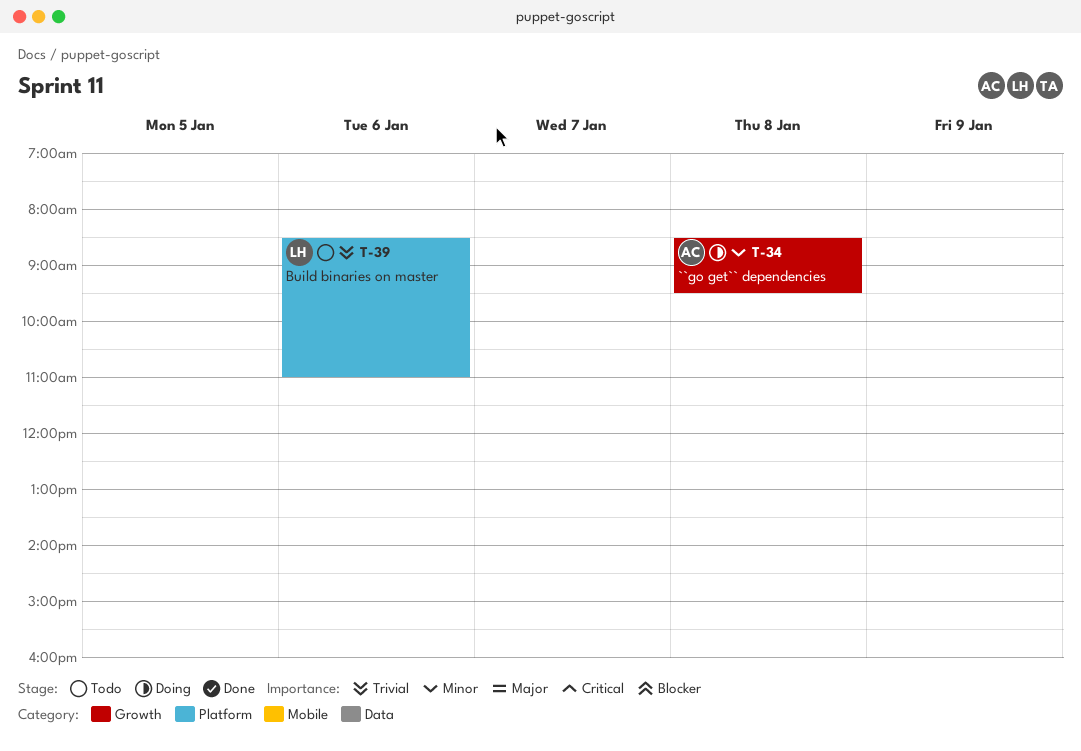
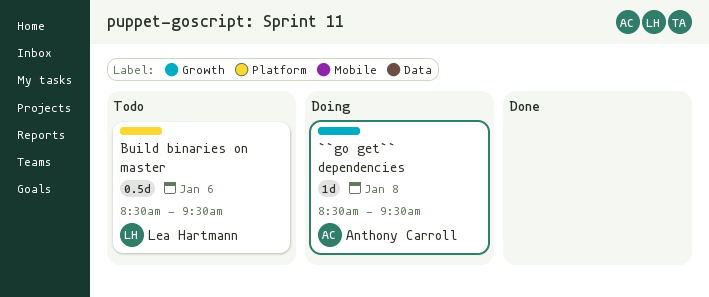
Build binaries on master, ends: 11:00 -> 09:30

